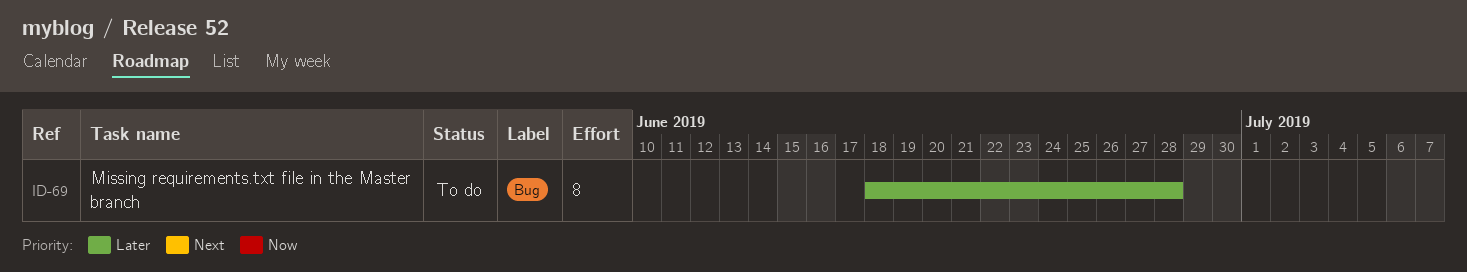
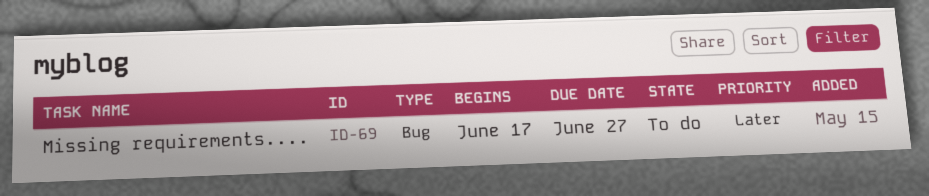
ID-69, start: Jun 18 -> Jun 17
ID-69, due: Jun 28 -> Jun 27

